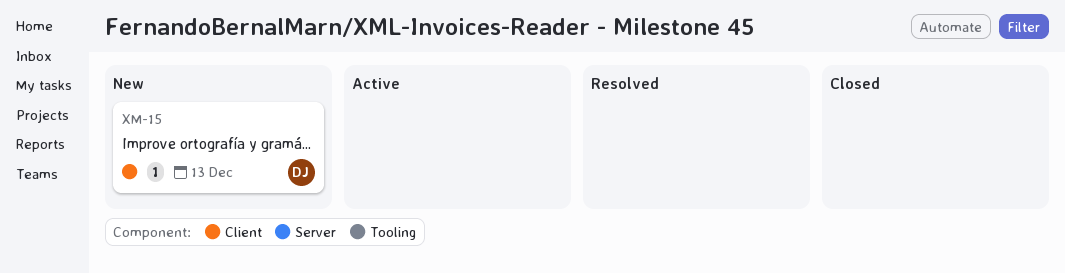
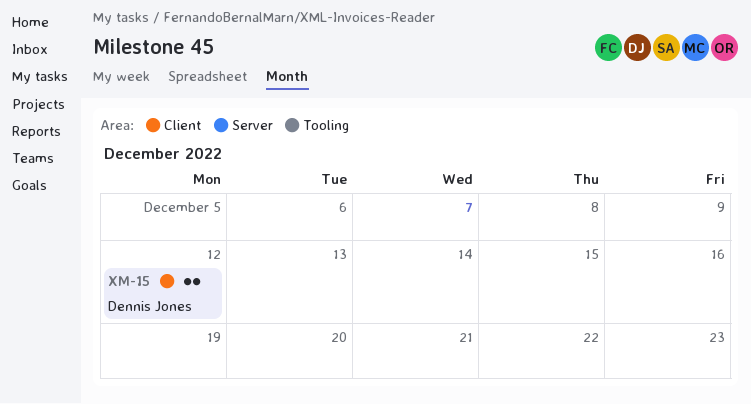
XM-15, estimate: 1 -> 2
XM-15, due: Dec 13 -> Dec 12

